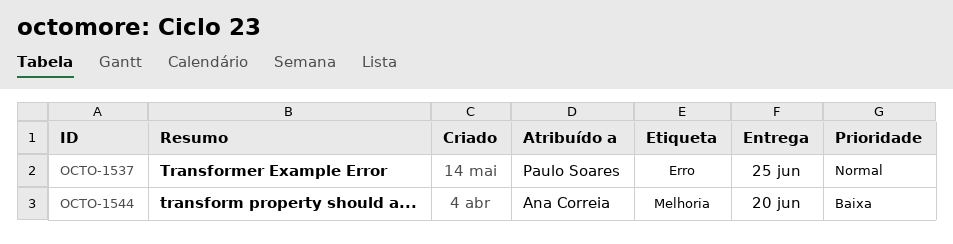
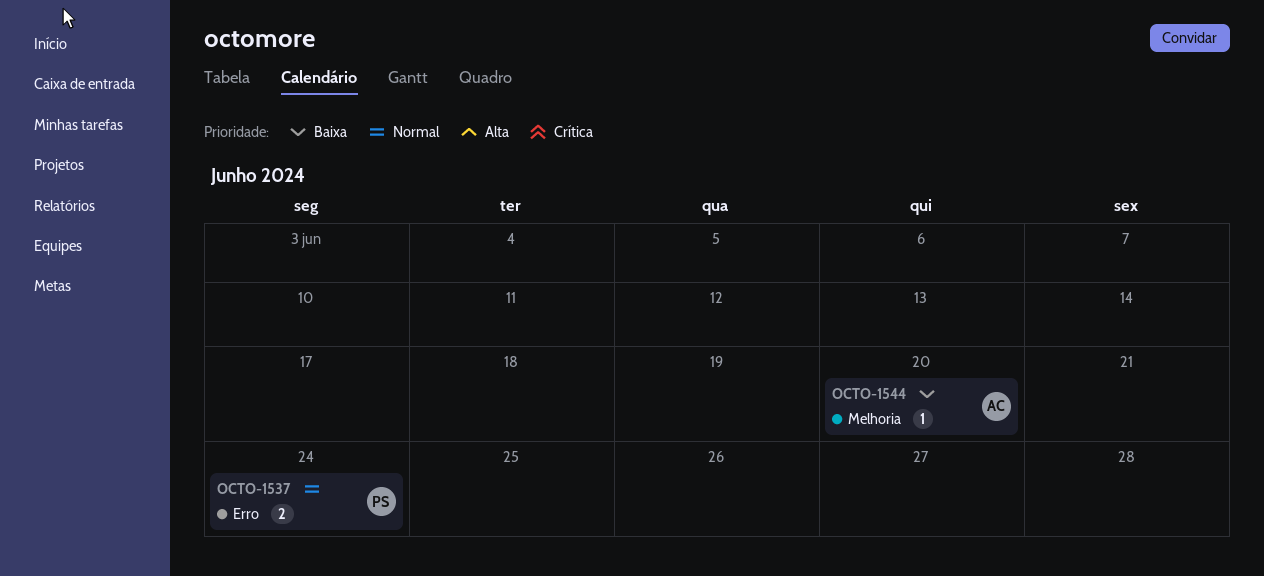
OCTO-1537, due: Jun 25 -> Jun 24

